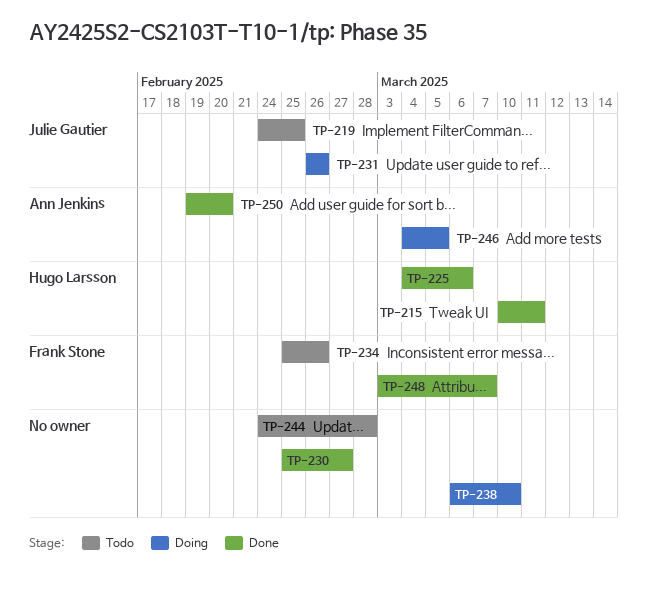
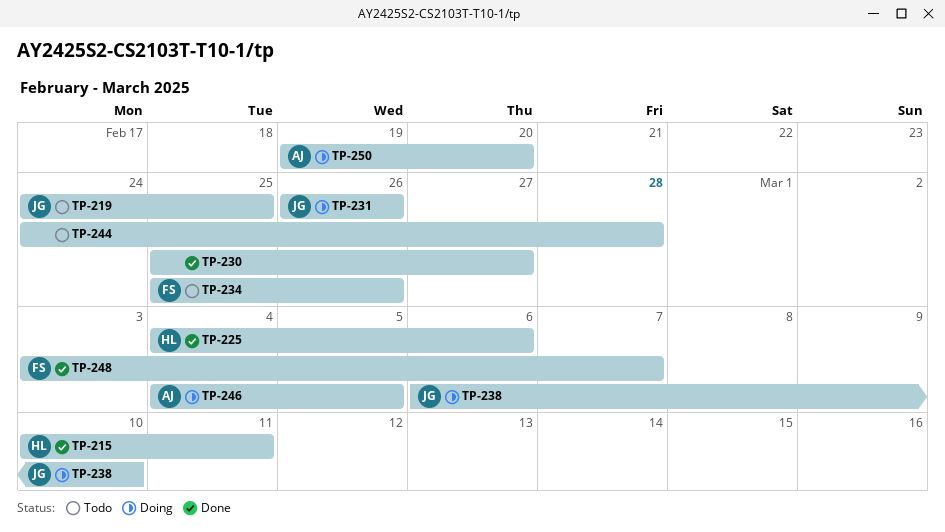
TP-238, owner: none -> Julie Gautier
TP-250, status: Done -> Doing

